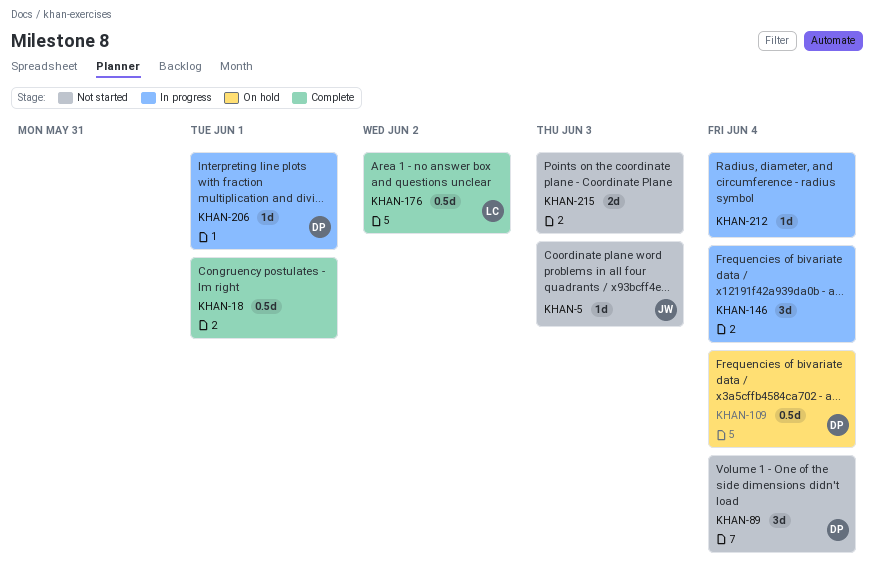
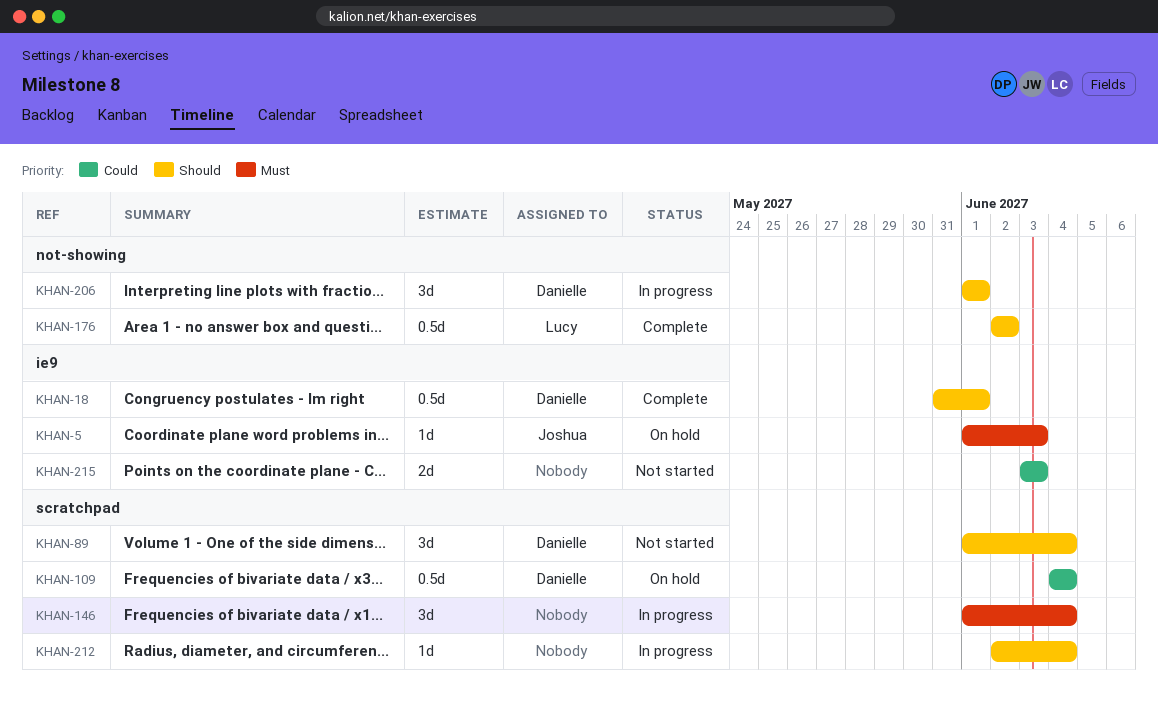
KHAN-5, status: Not started -> On hold
KHAN-18, owner: none -> Danielle
KHAN-206, estimate: 1d -> 3d

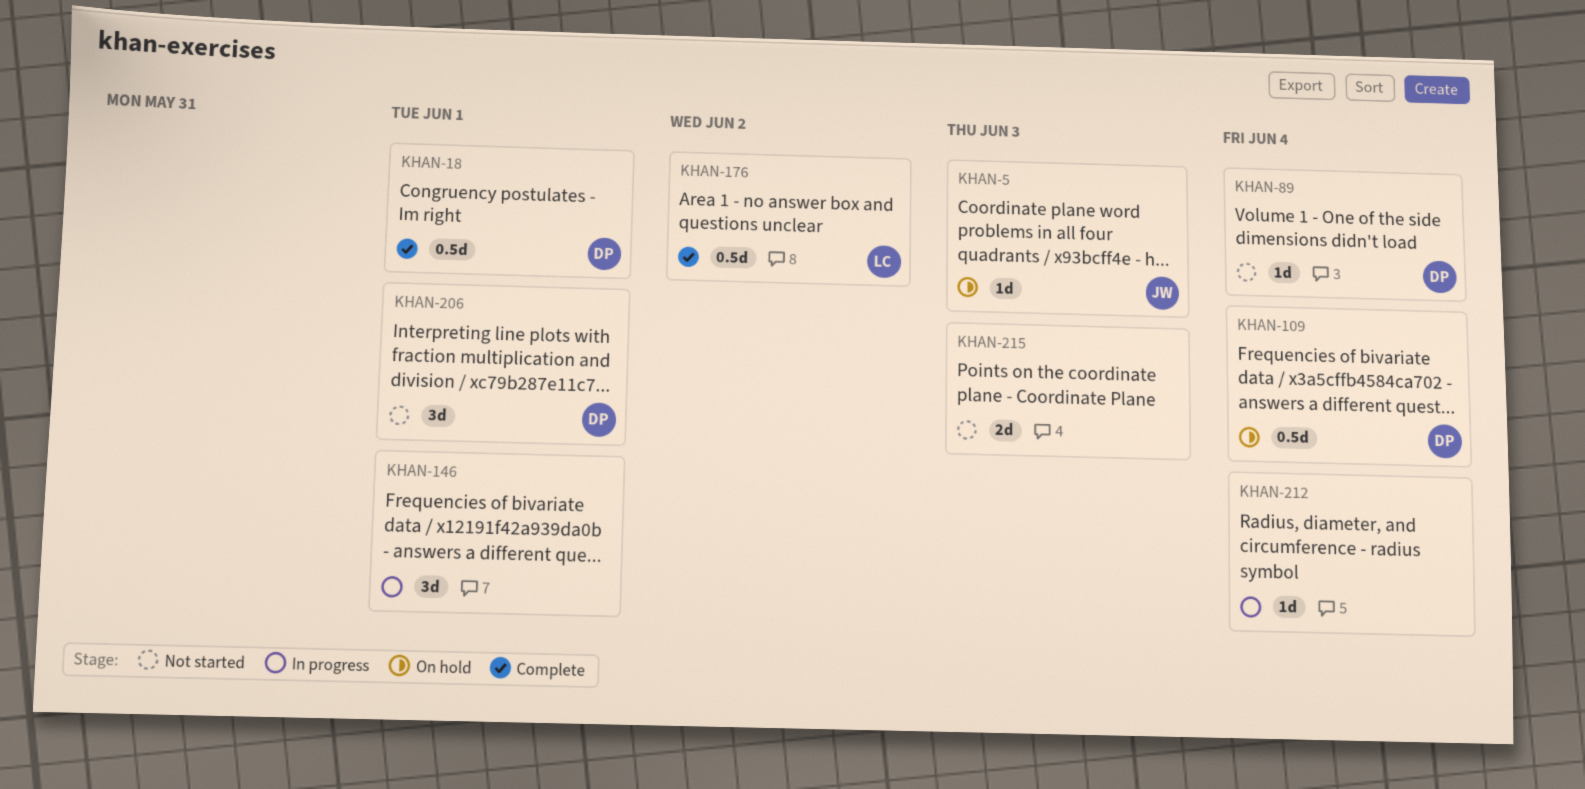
KHAN-89, estimate: 3d -> 1d
KHAN-146, due: Jun 4 -> Jun 1
KHAN-206, status: In progress -> Not started

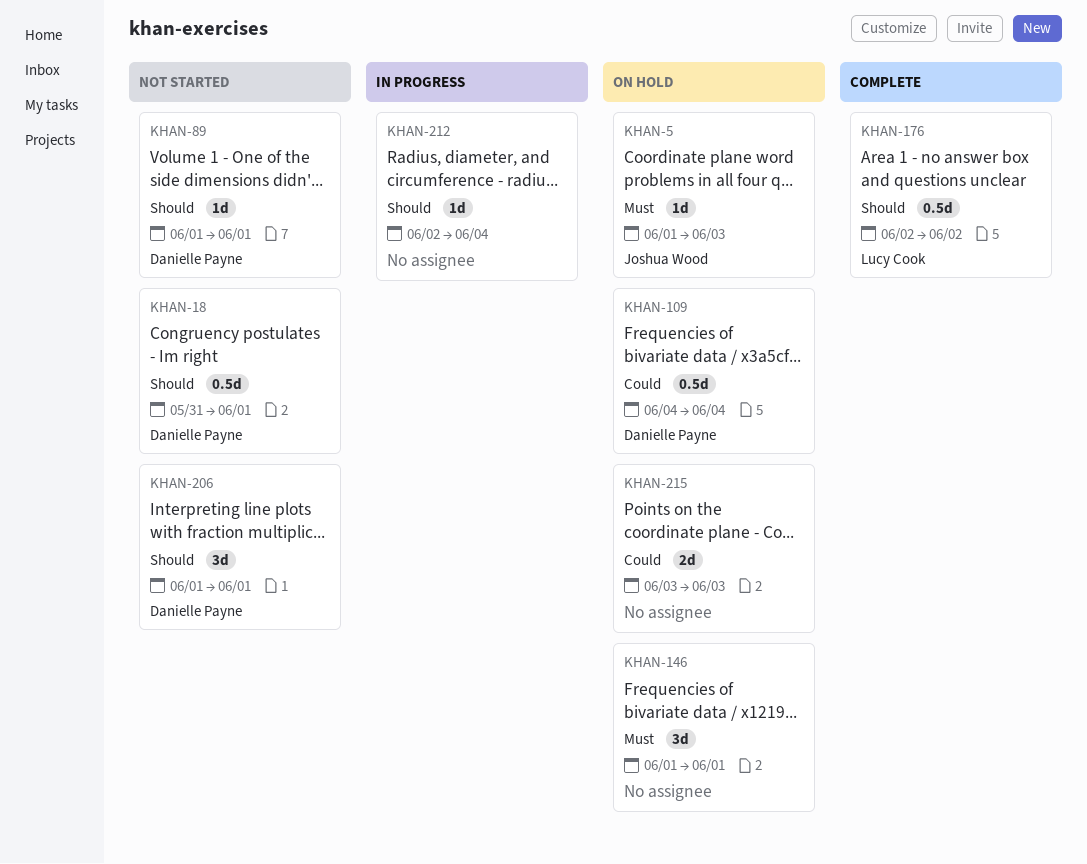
KHAN-18, status: Complete -> Not started
KHAN-89, due: Jun 4 -> Jun 1
KHAN-146, status: In progress -> On hold
KHAN-215, status: Not started -> On hold

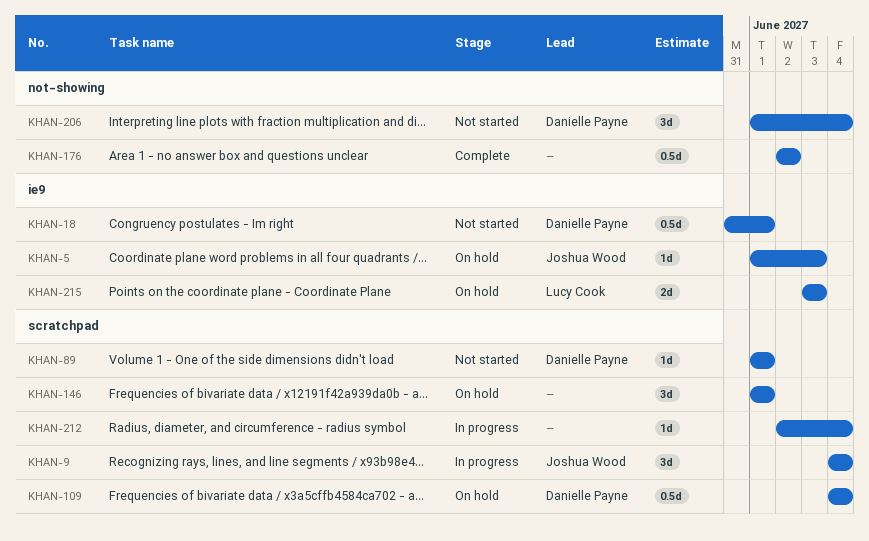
KHAN-9: none -> present
KHAN-176, owner: Lucy Cook -> none
KHAN-206, due: Jun 1 -> Jun 4
KHAN-215, owner: none -> Lucy Cook

